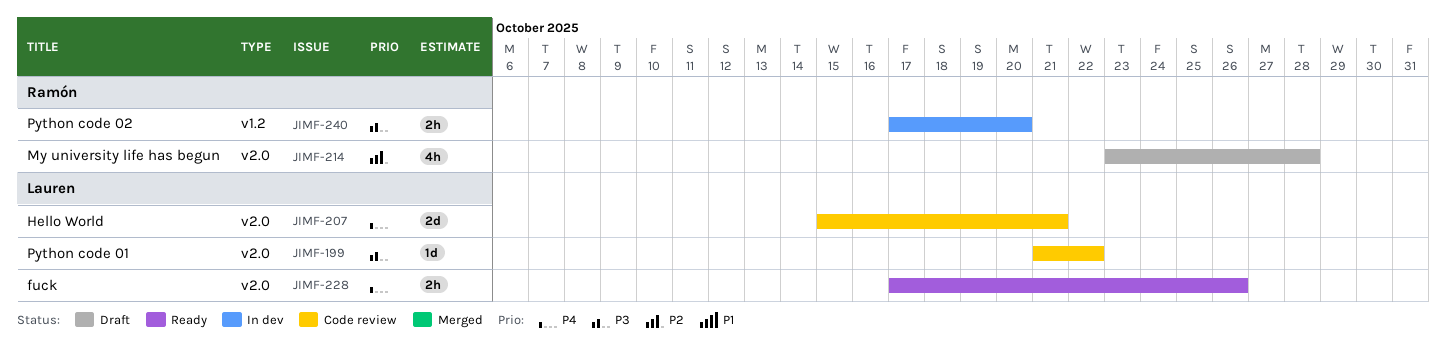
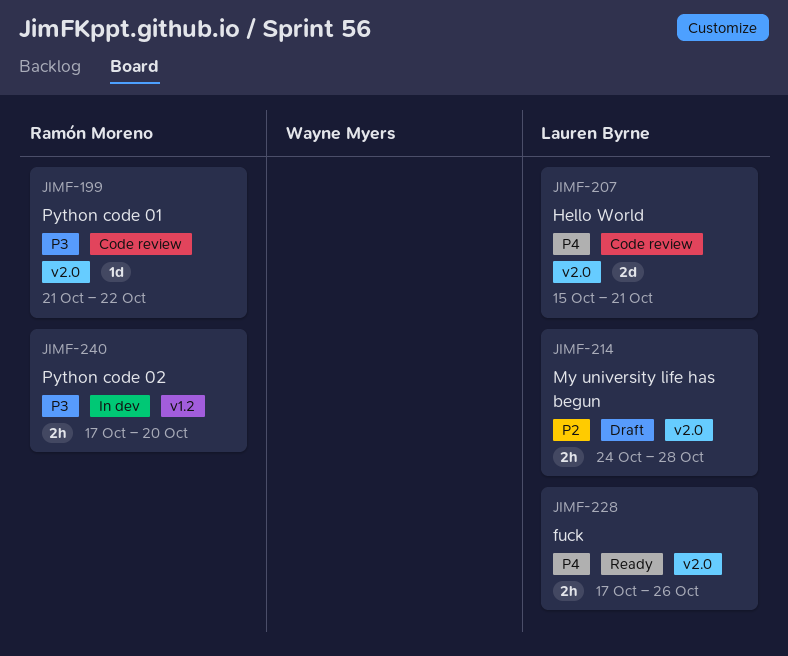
JIMF-199, owner: Lauren Byrne -> Ramón Moreno
JIMF-214, owner: Ramón Moreno -> Lauren Byrne
JIMF-214, estimate: 4h -> 2h
JIMF-214, start: Oct 23 -> Oct 24

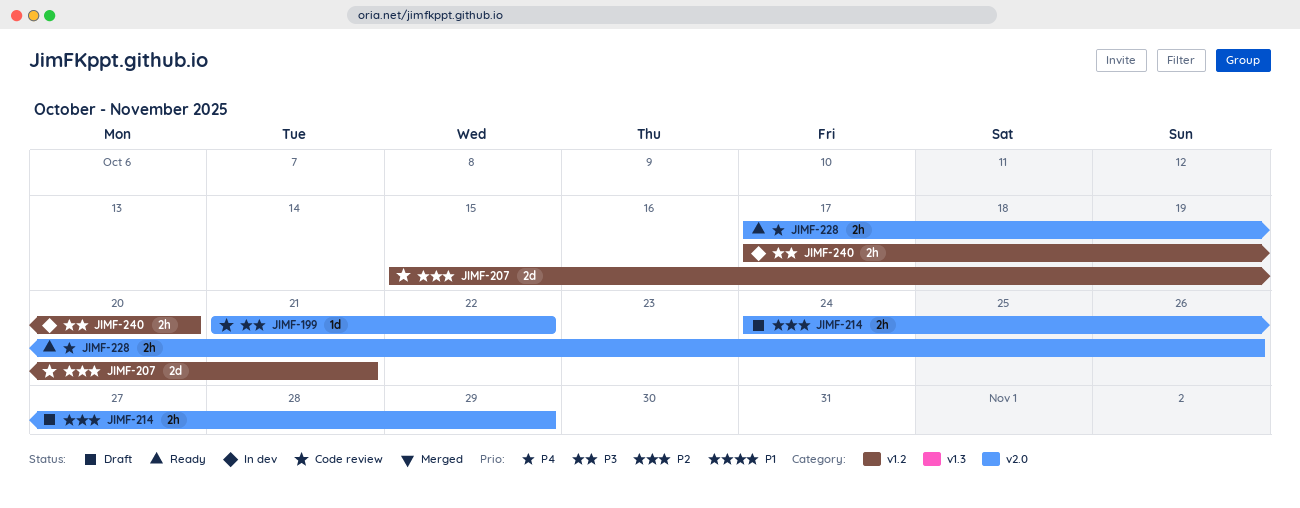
JIMF-207, priority: P4 -> P2
JIMF-207, label: v2.0 -> v1.2
JIMF-214, due: Oct 28 -> Oct 29

